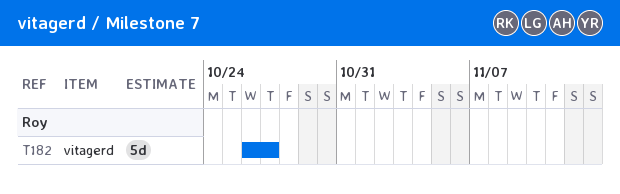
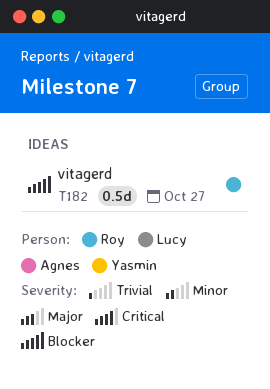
T182, estimate: 5d -> 0.5d

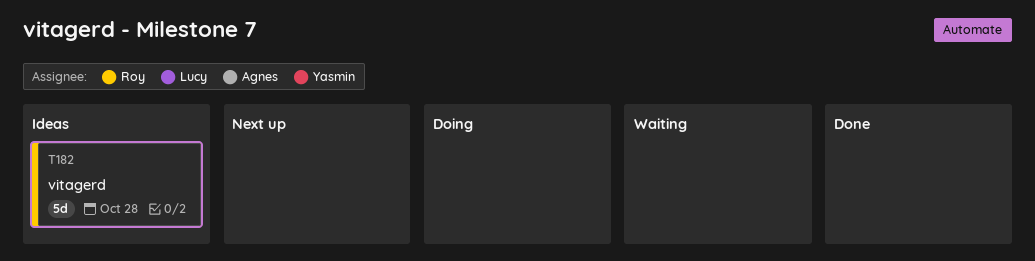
T182, estimate: 0.5d -> 5d
T182, due: Oct 27 -> Oct 28

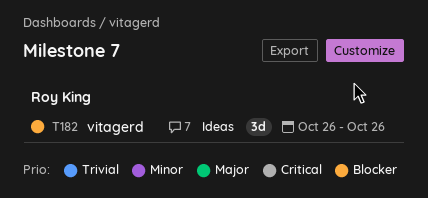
T182, estimate: 5d -> 3d
T182, due: Oct 28 -> Oct 26

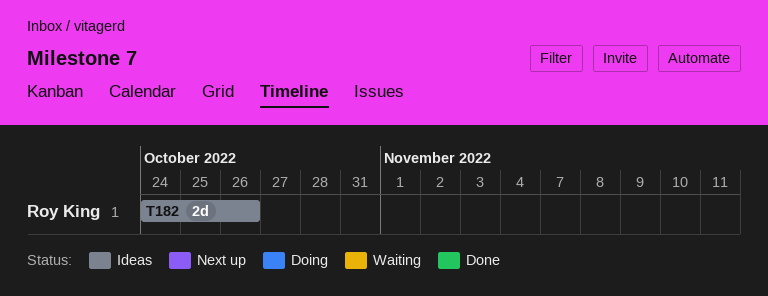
T182, estimate: 3d -> 2d
T182, start: Oct 26 -> Oct 24

